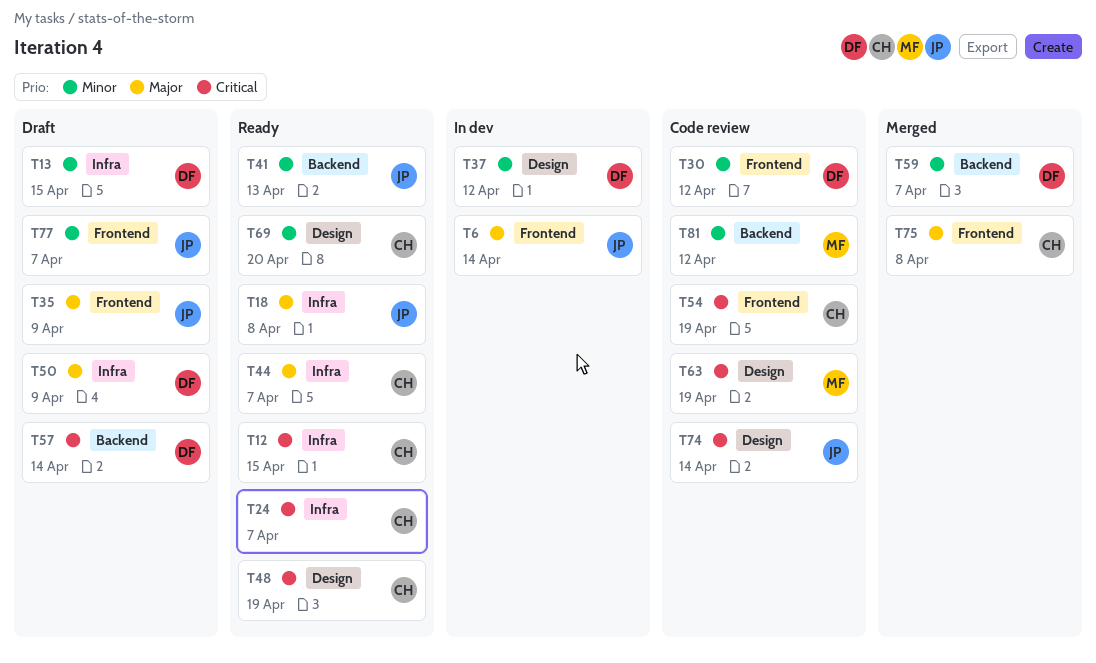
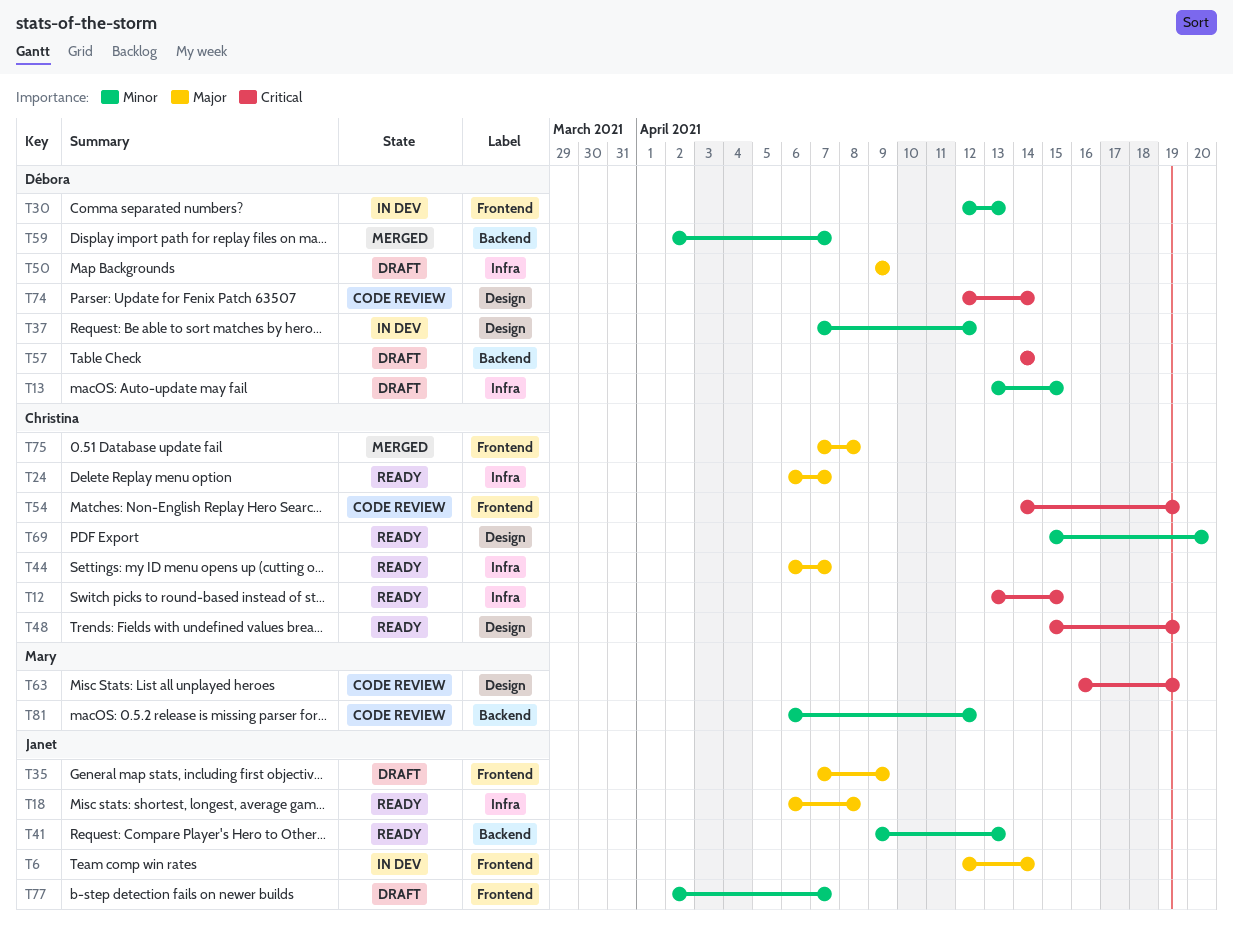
T24, priority: Critical -> Major
T30, status: Code review -> In dev
T30, due: Apr 12 -> Apr 13
T74, owner: Janet -> Débora

